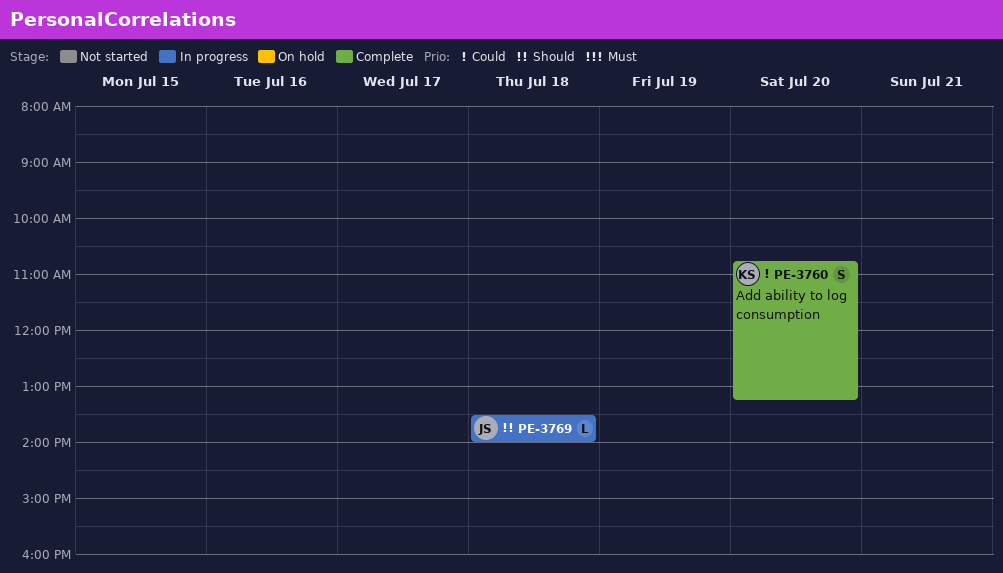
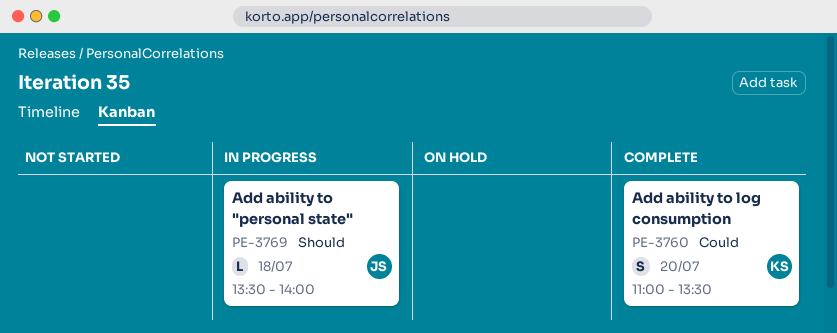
PE-3760, begins: 10:45 -> 11:00
PE-3760, ends: 13:15 -> 13:30

